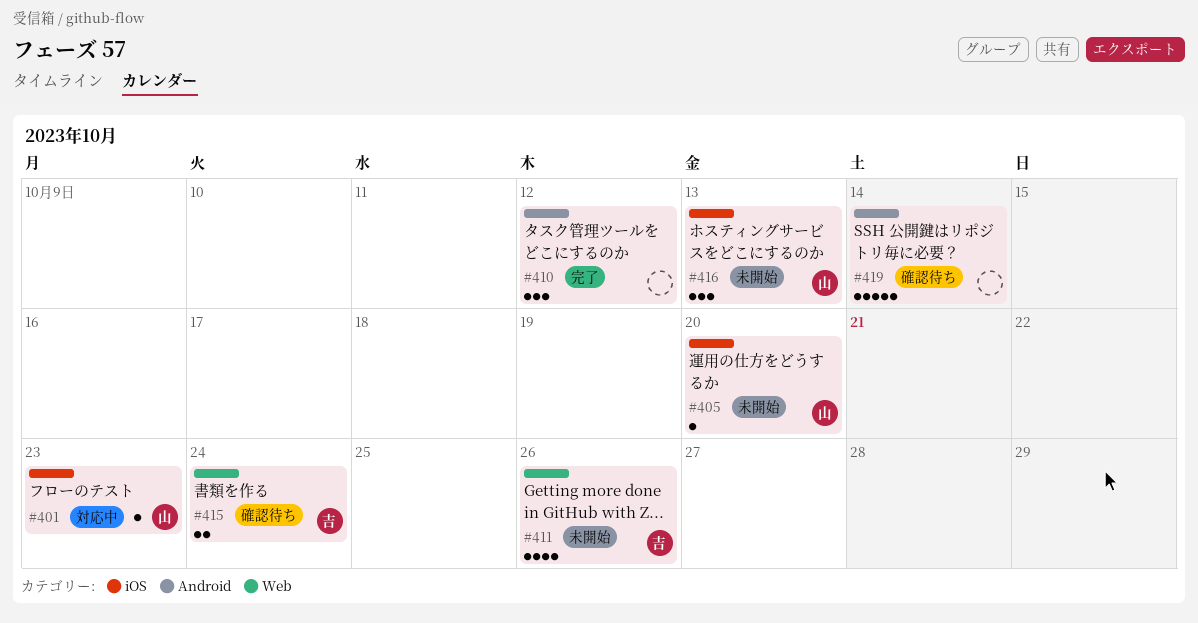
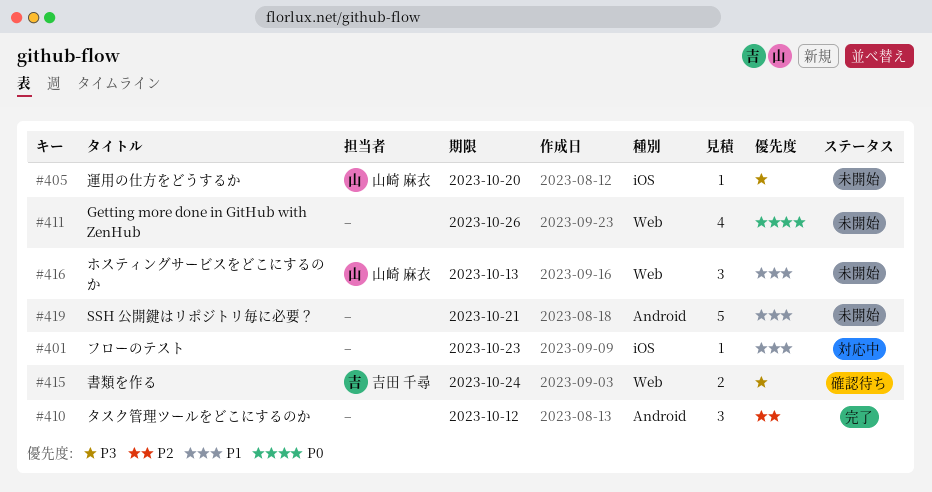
#401, owner: 山崎 麻衣 -> none
#411, owner: 吉田 千尋 -> none
#416, label: iOS -> Web
#419, status: 確認待ち -> 未開始
#419, due: Oct 14 -> Oct 21

